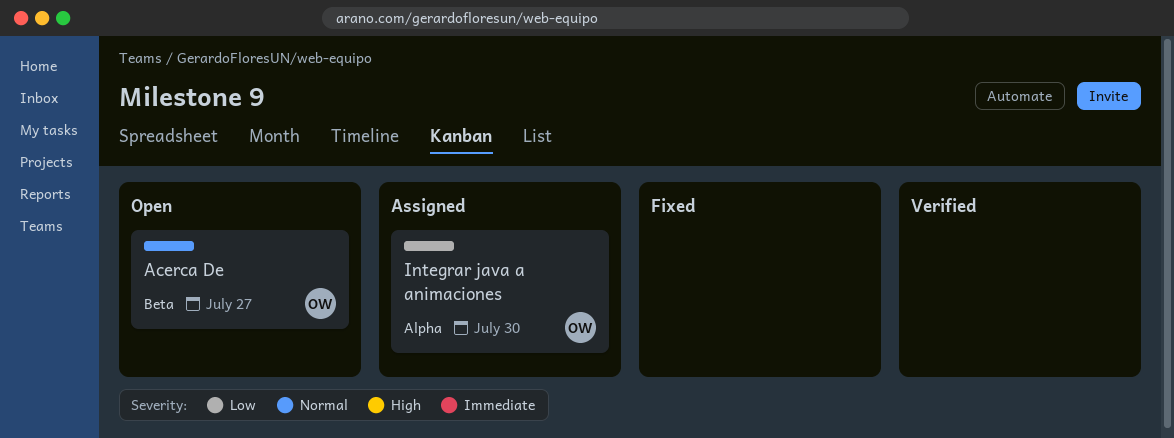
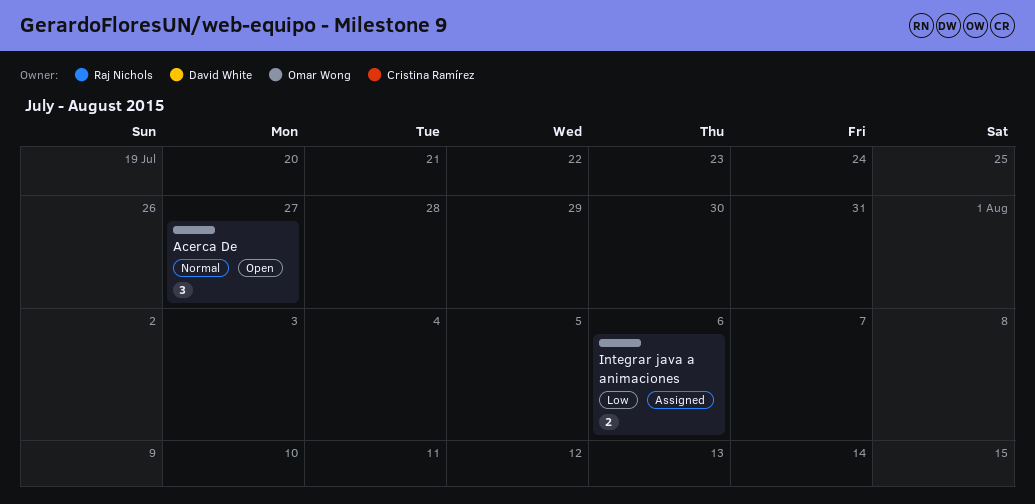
Integrar java a animaciones, due: Jul 30 -> Aug 6

